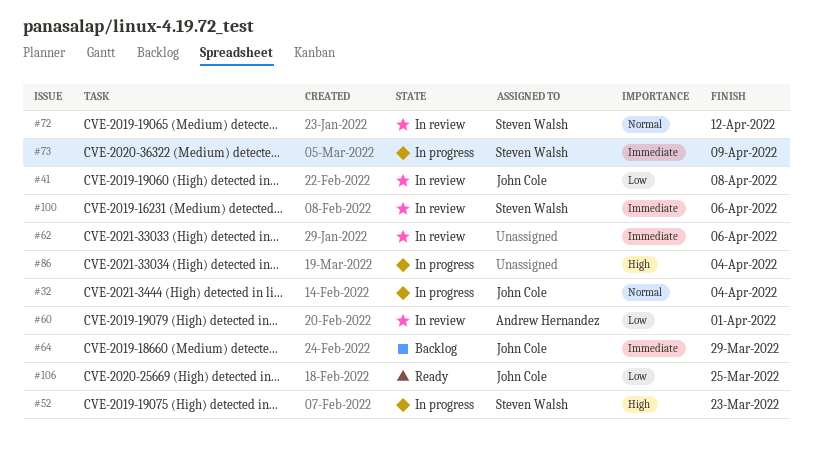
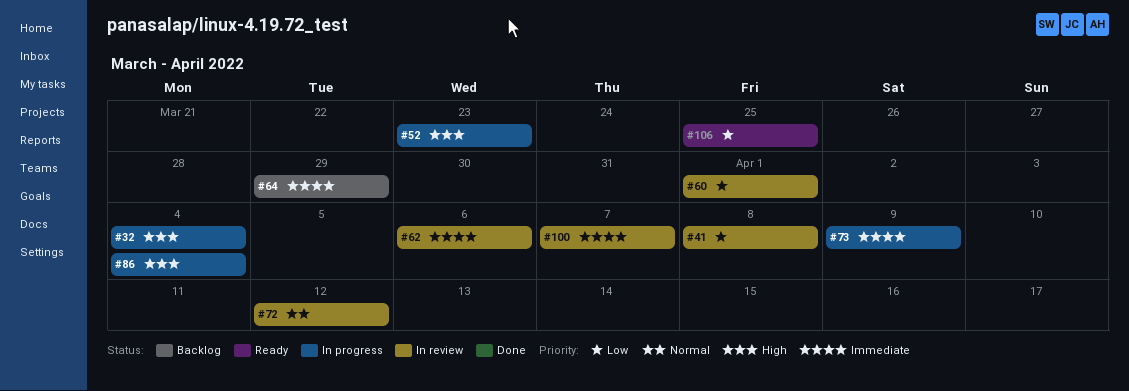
#32, priority: Normal -> High
#100, due: Apr 6 -> Apr 7

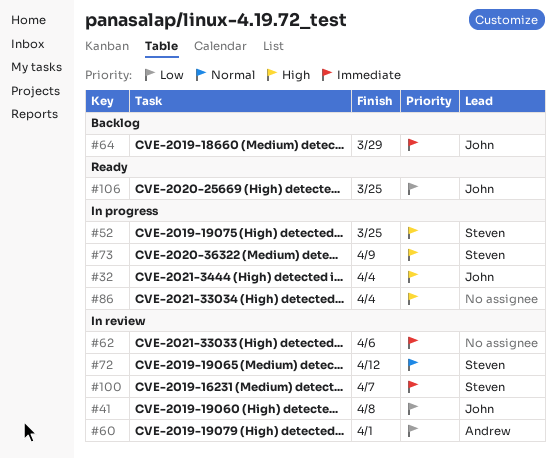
#52, due: Mar 23 -> Mar 25
#73, priority: Immediate -> High

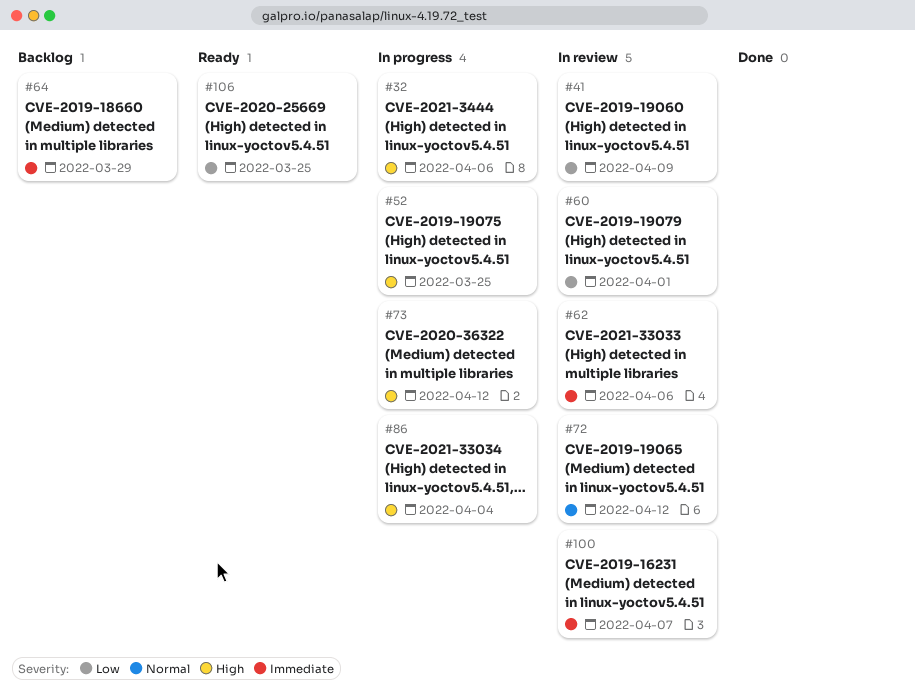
#32, due: Apr 4 -> Apr 6
#41, due: Apr 8 -> Apr 9
#73, due: Apr 9 -> Apr 12

